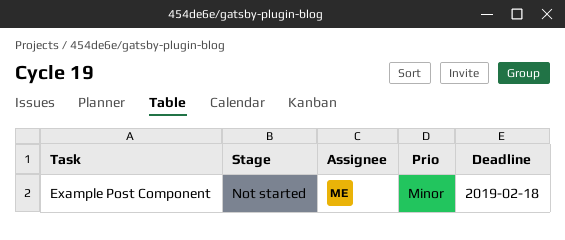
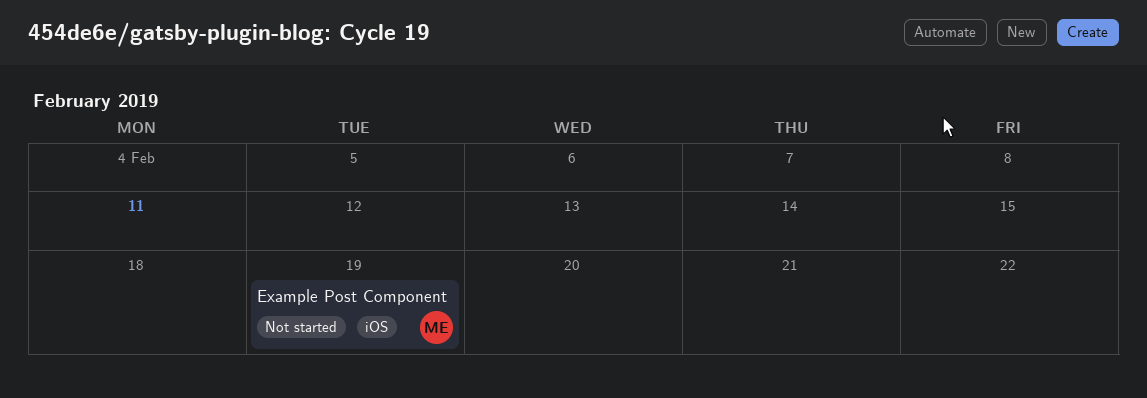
Example Post Component, due: Feb 18 -> Feb 19

